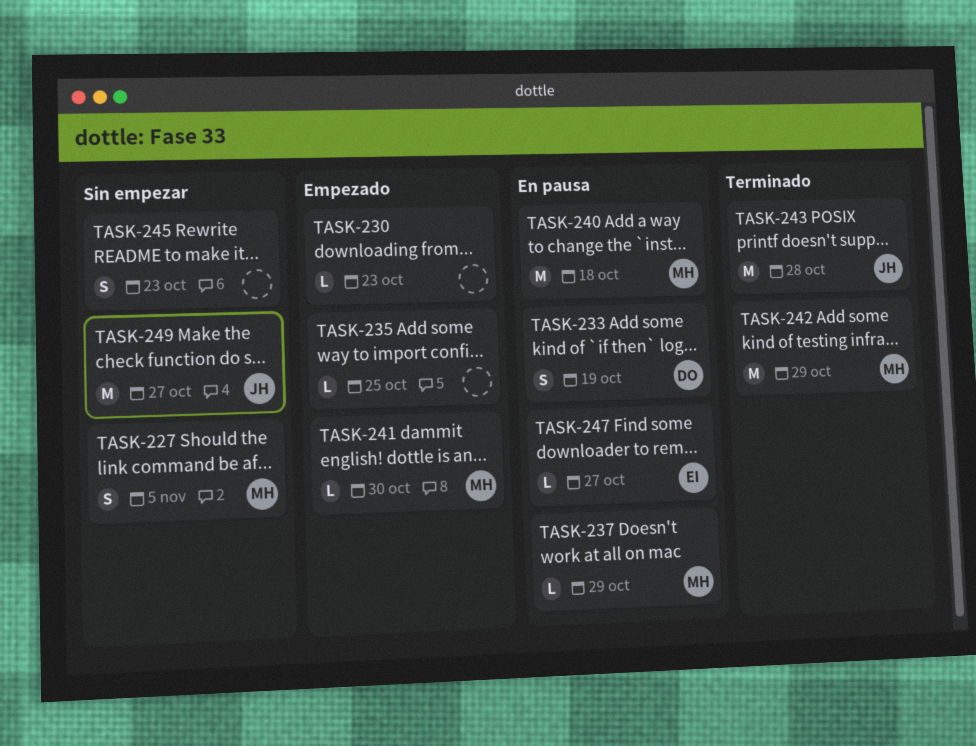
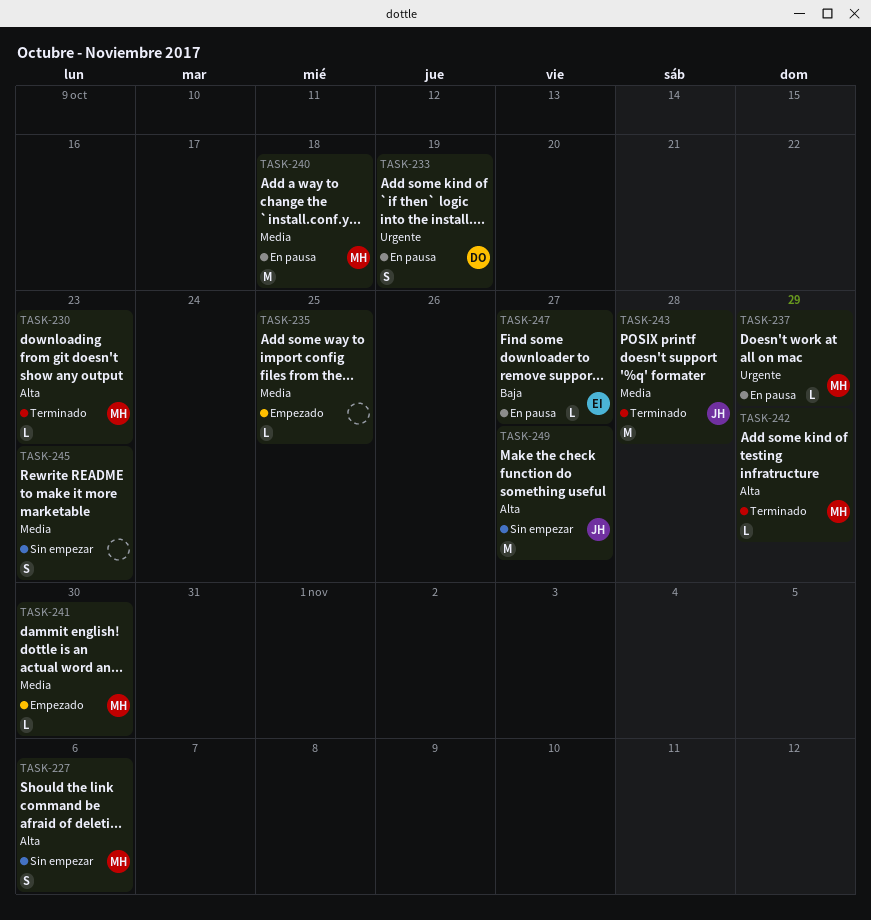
TASK-227, due: Nov 5 -> Nov 6
TASK-230, status: Empezado -> Terminado
TASK-230, owner: none -> MH
TASK-242, estimate: M -> L

